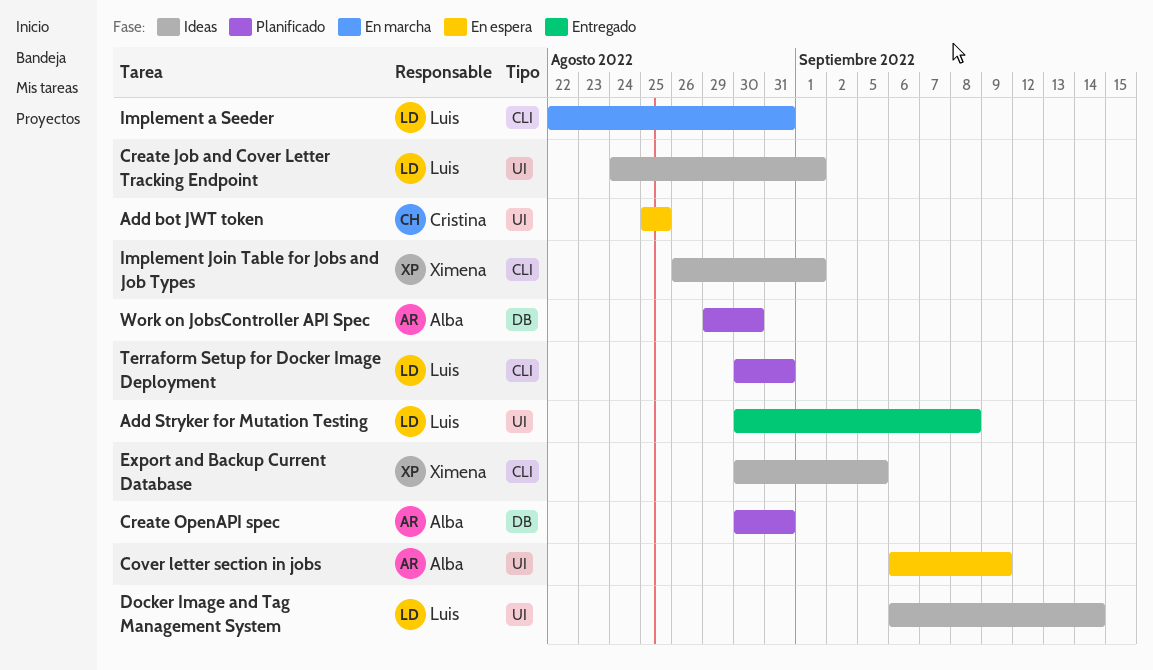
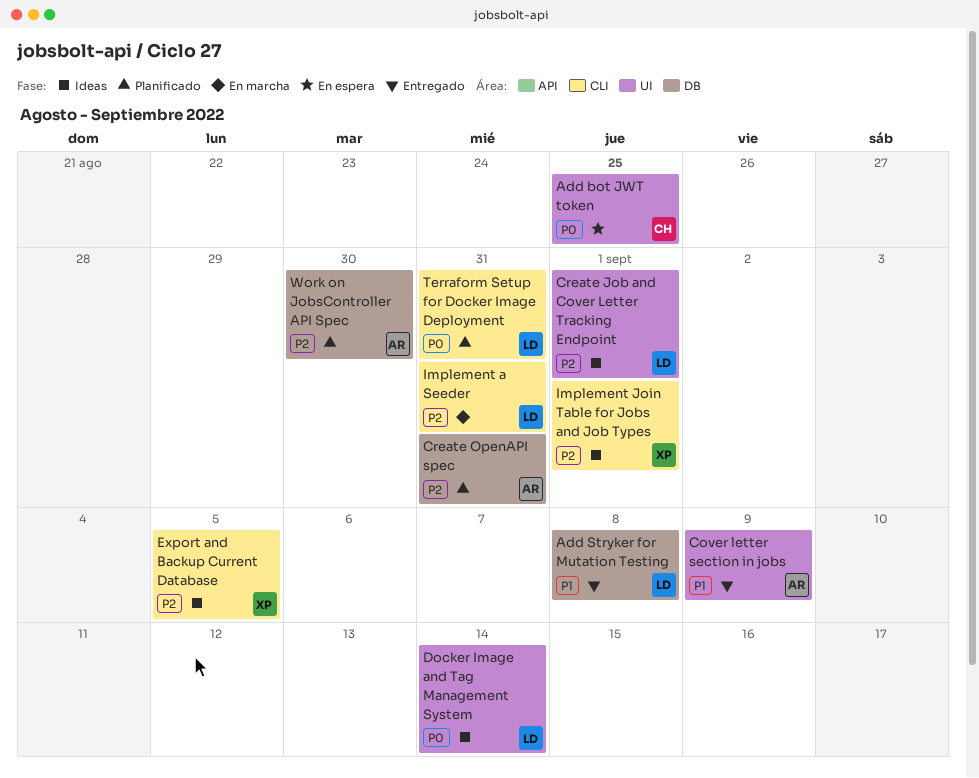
Add Stryker for Mutation Testing, label: UI -> DB
Cover letter section in jobs, status: En espera -> Entregado

